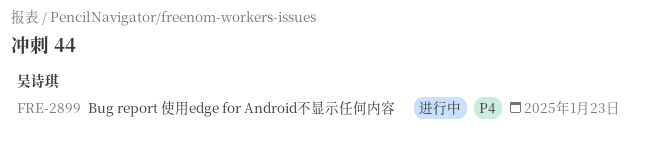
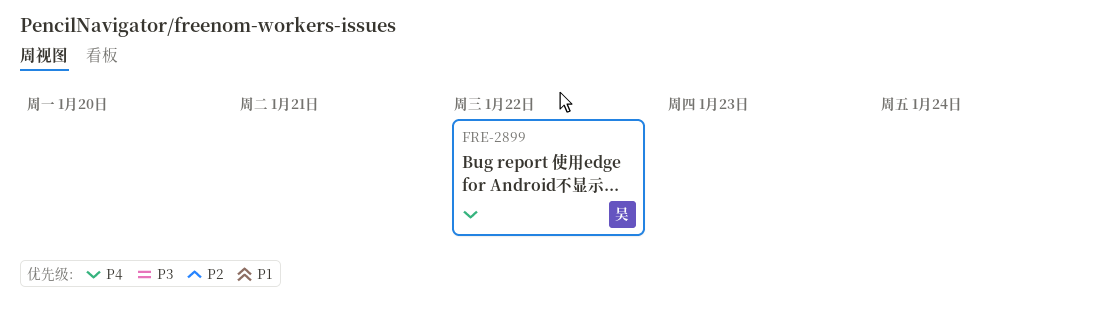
FRE-2899, due: Jan 23 -> Jan 22

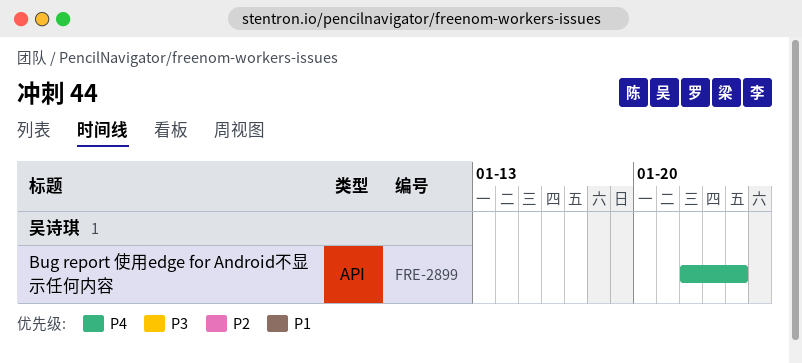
FRE-2899, due: Jan 22 -> Jan 24

